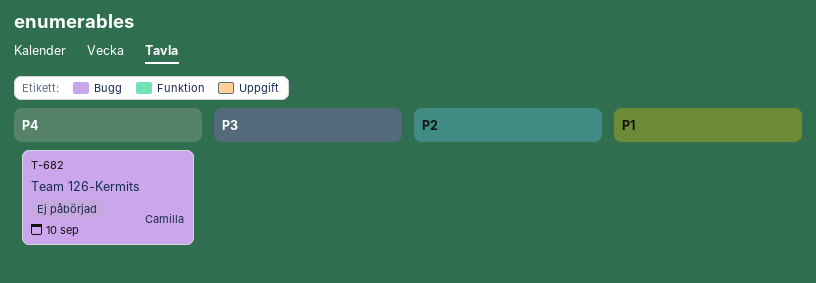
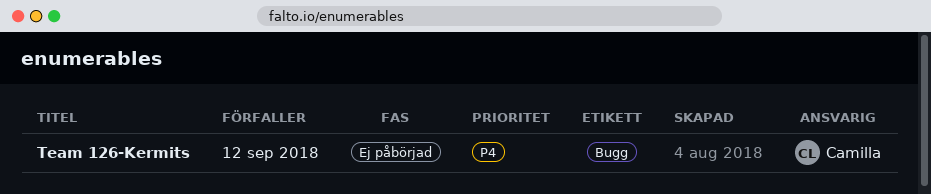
Team 126-Kermits, due: Sep 10 -> Sep 12

